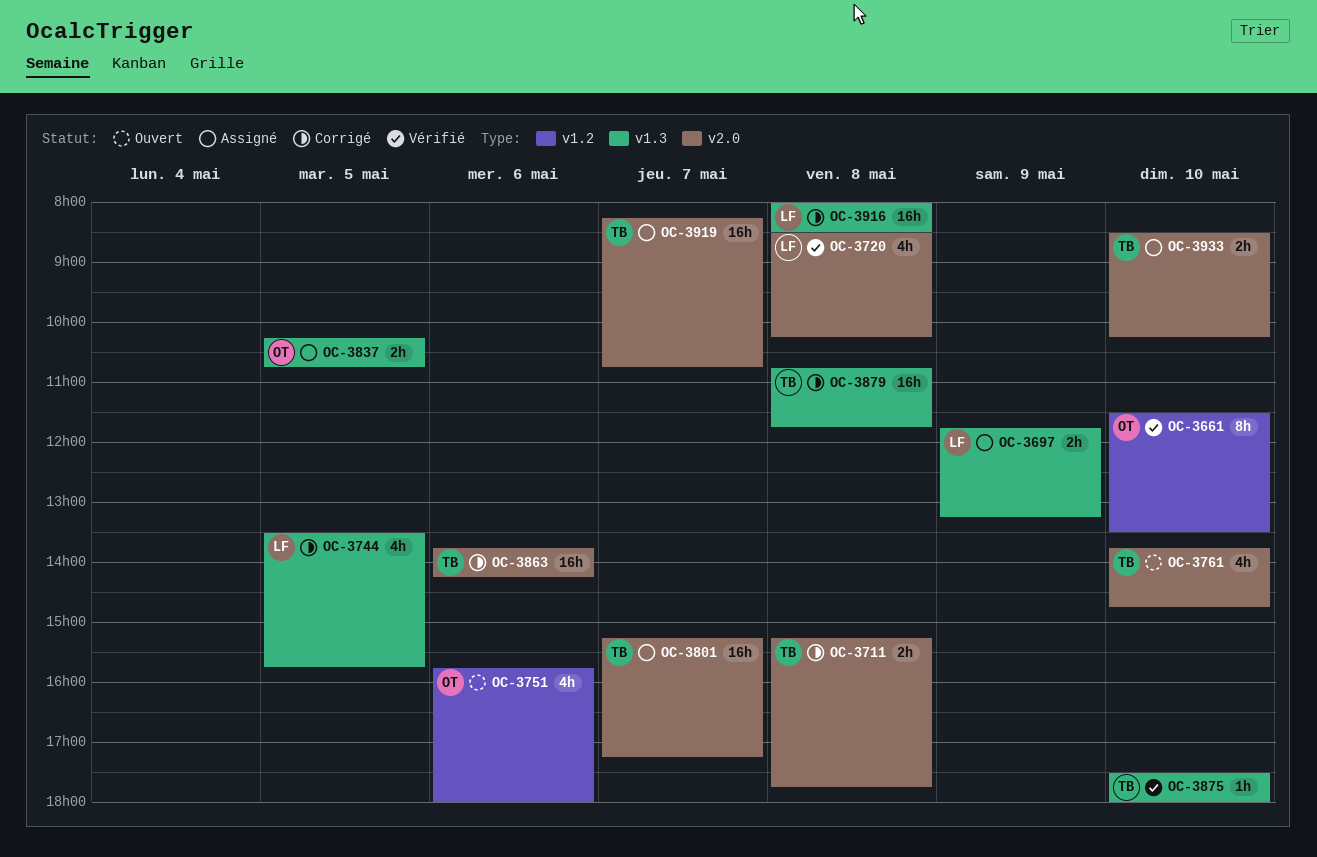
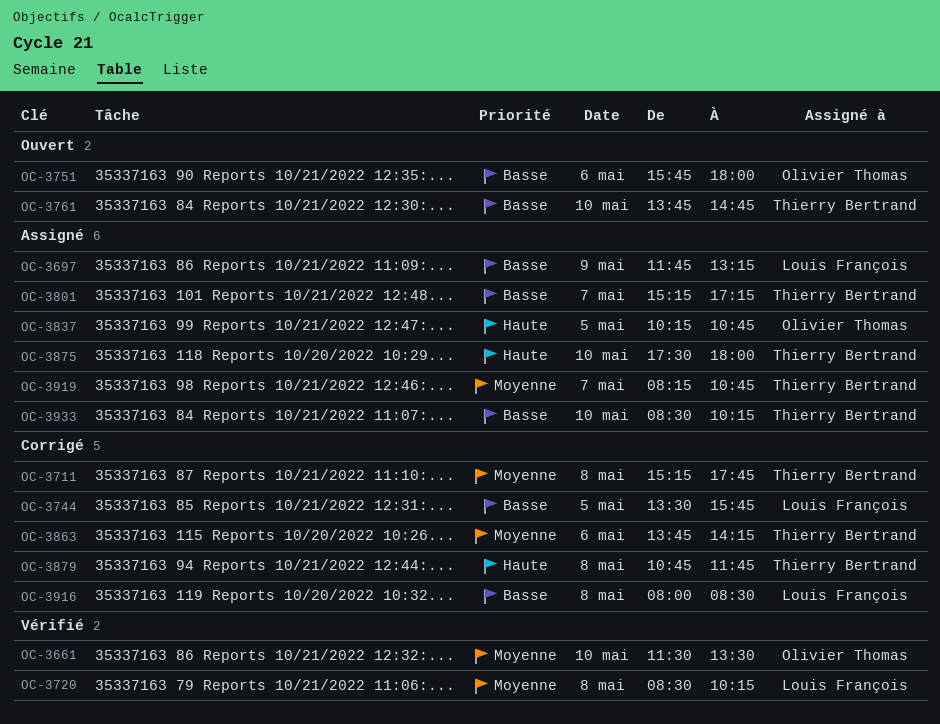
OC-3875, status: Vérifié -> Assigné

